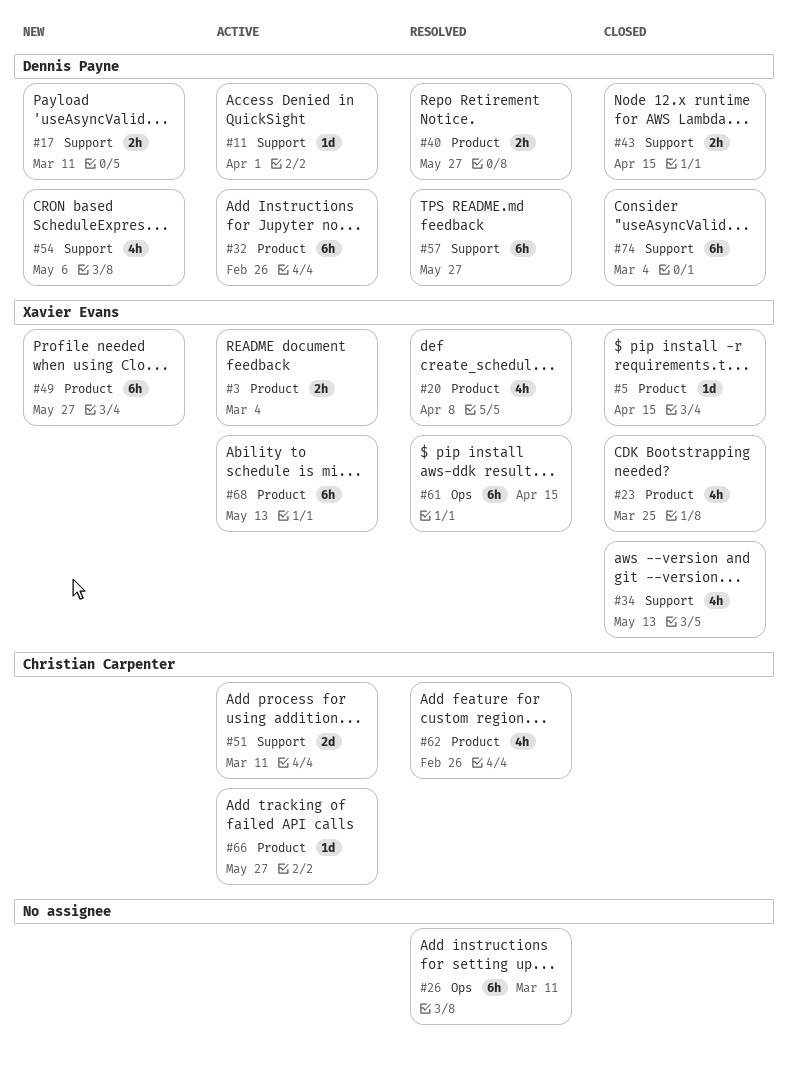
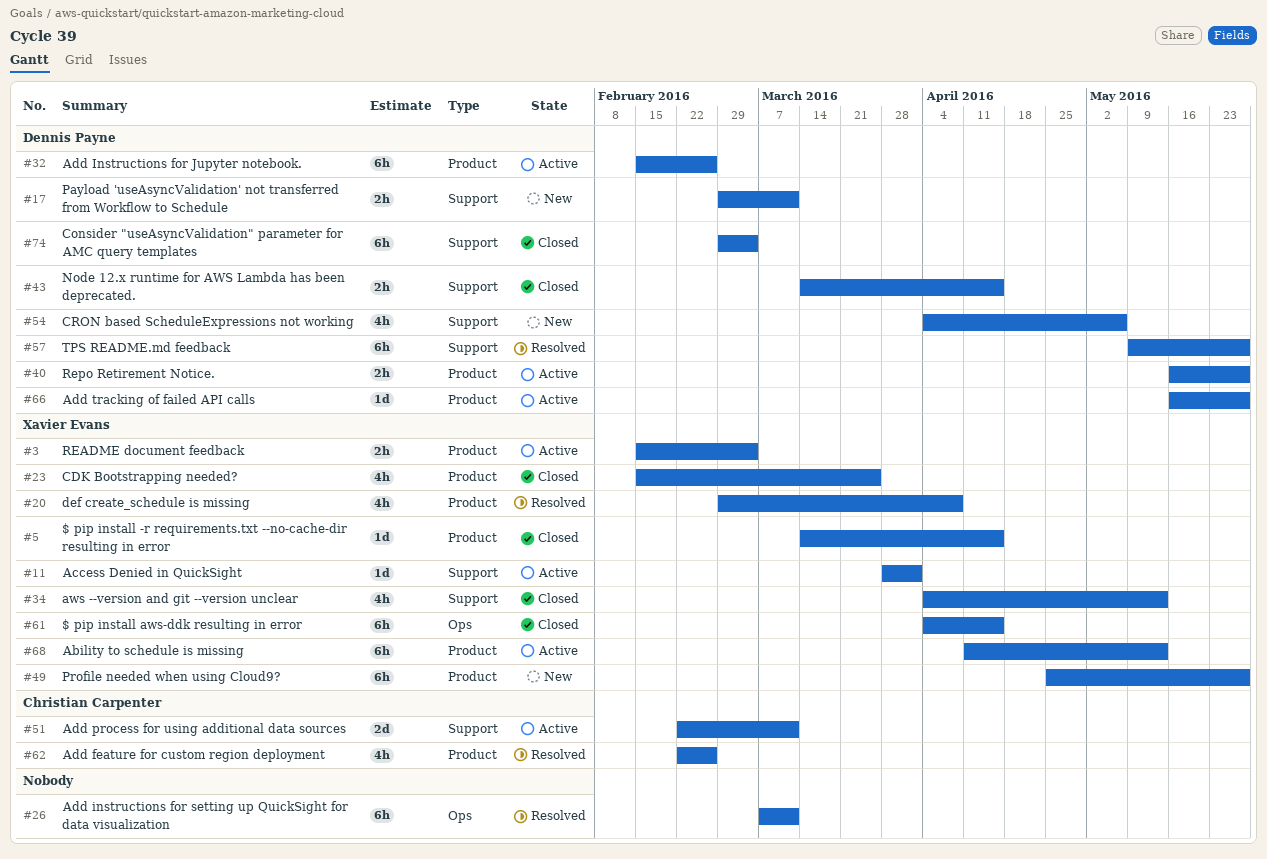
#11, owner: Dennis Payne -> Xavier Evans
#40, status: Resolved -> Active
#61, status: Resolved -> Closed
#66, owner: Christian Carpenter -> Dennis Payne

